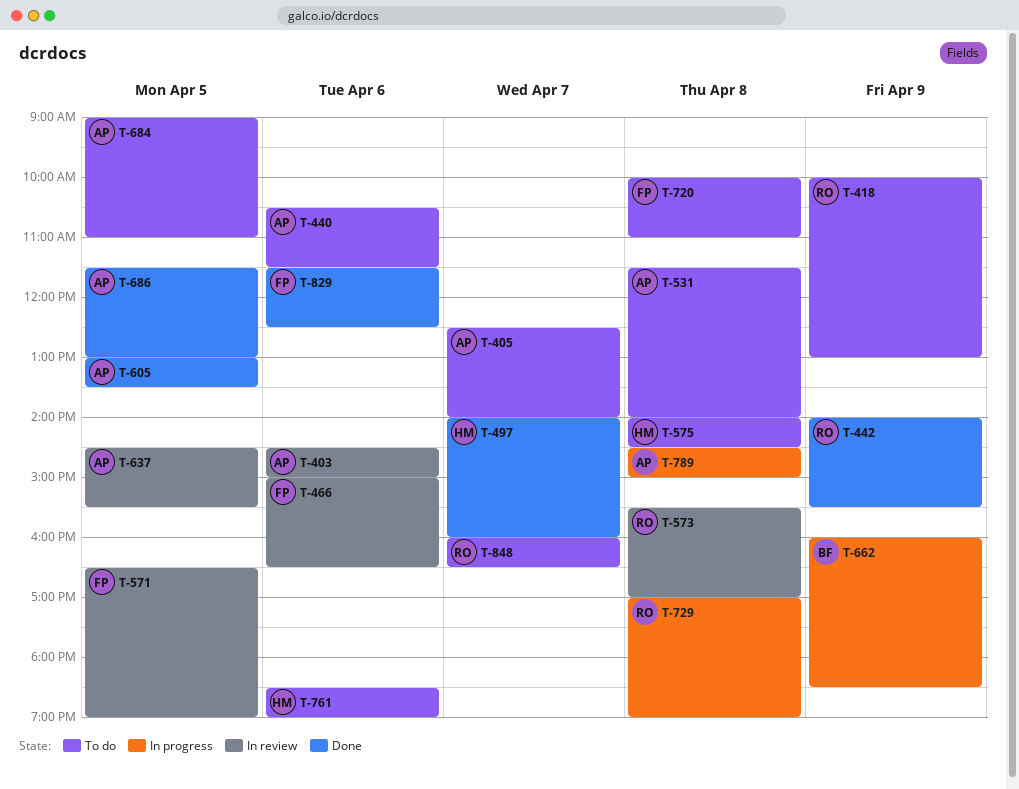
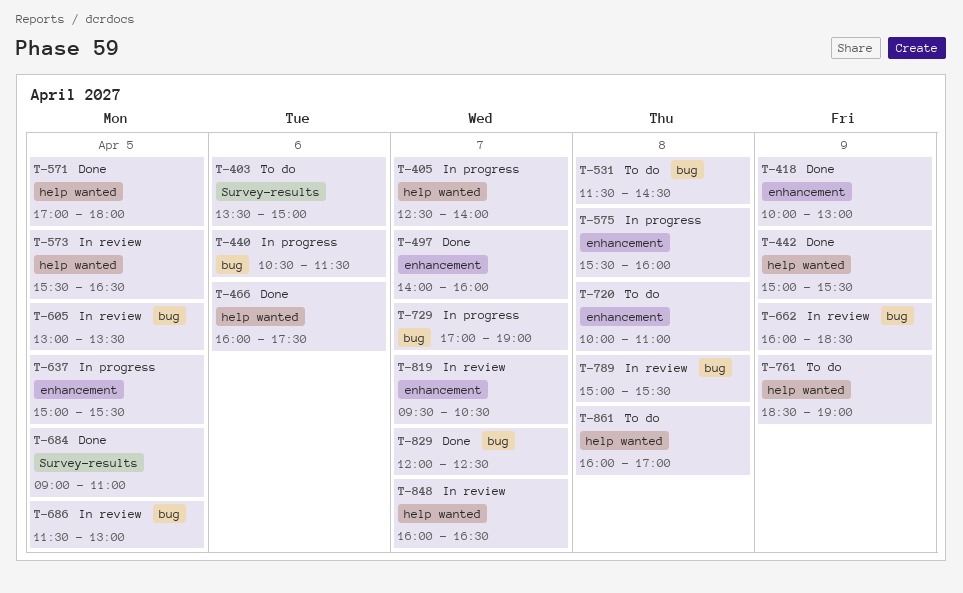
T-403, status: In review -> To do
T-403, begins: 14:30 -> 13:30
T-405, status: To do -> In progress
T-418, status: To do -> Done
T-440, status: To do -> In progress
T-442, begins: 14:00 -> 15:00
T-466, status: In review -> Done
T-466, begins: 15:00 -> 16:00
T-466, ends: 16:30 -> 17:30
T-531, ends: 14:00 -> 14:30
T-571, status: In review -> Done
T-571, begins: 16:30 -> 17:00
T-571, ends: 19:00 -> 18:00
T-573, day: Apr 8 -> Apr 5
T-573, ends: 17:00 -> 16:30
T-575, status: To do -> In progress
T-575, begins: 14:00 -> 15:30
T-575, ends: 14:30 -> 16:00
T-605, status: Done -> In review
T-637, status: In review -> In progress
T-637, begins: 14:30 -> 15:00
T-662, status: In progress -> In review
T-684, status: To do -> Done
T-686, status: Done -> In review
T-729, day: Apr 8 -> Apr 7
T-761, day: Apr 6 -> Apr 9
T-789, status: In progress -> In review
T-789, begins: 14:30 -> 15:00
T-789, ends: 15:00 -> 15:30
T-819: none -> present
T-829, day: Apr 6 -> Apr 7
T-829, begins: 11:30 -> 12:00
T-848, status: To do -> In review
T-861: none -> present

